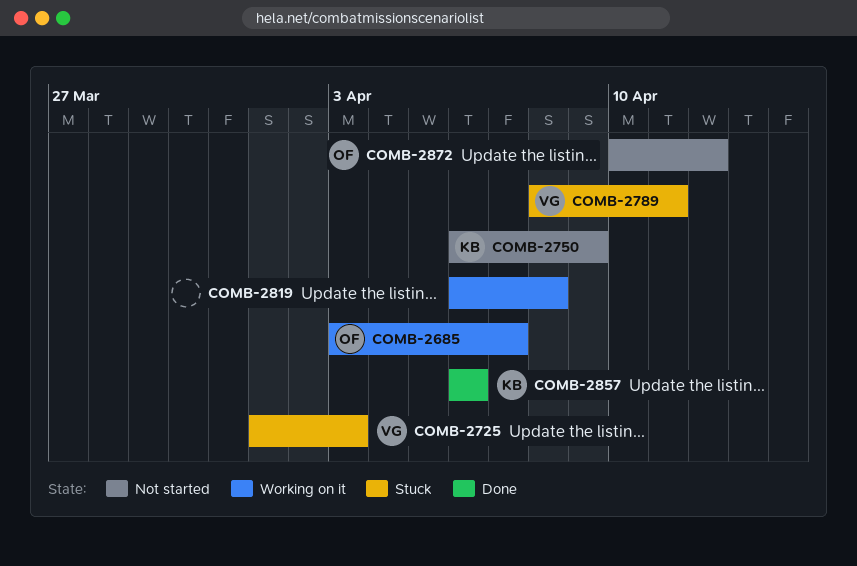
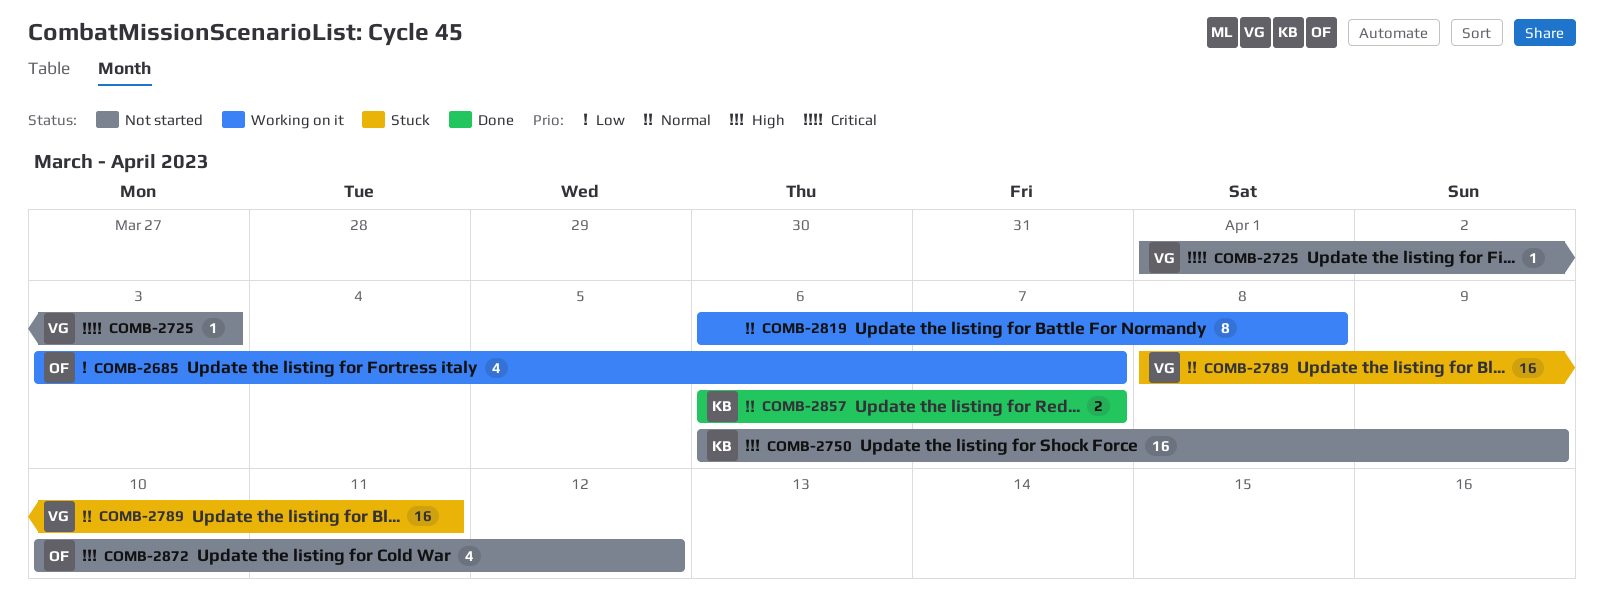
COMB-2725, status: Stuck -> Not started
COMB-2857, due: Apr 6 -> Apr 7

